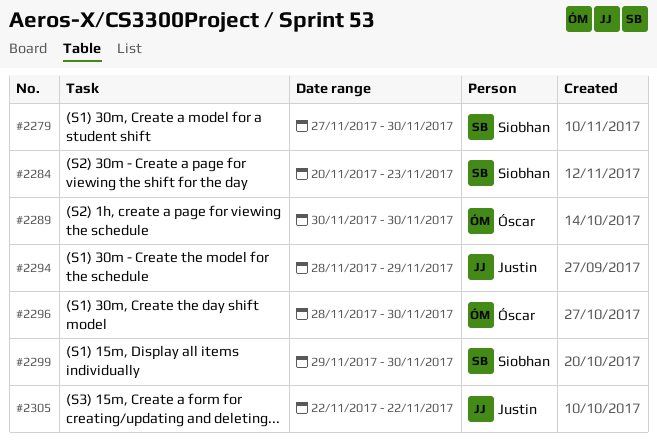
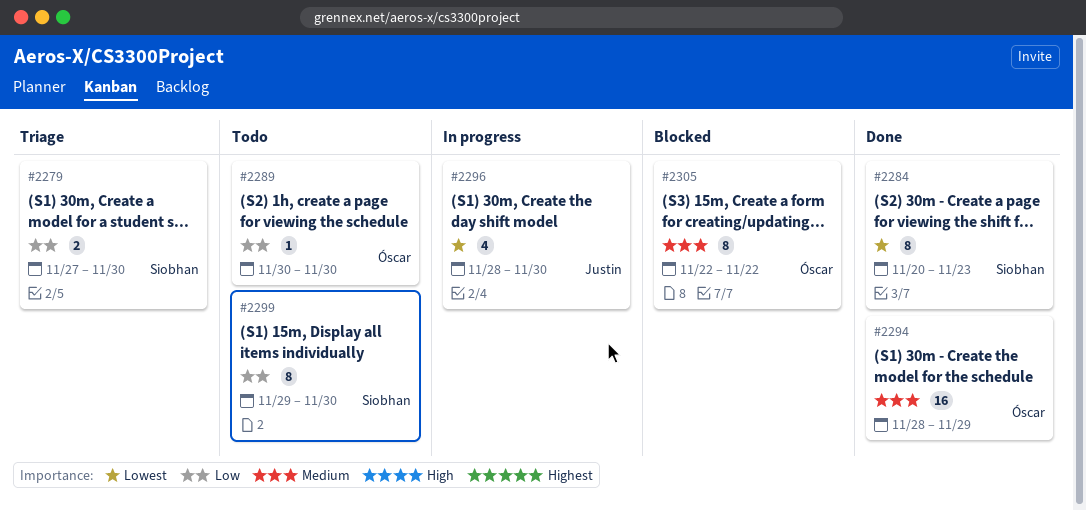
#2294, owner: Justin -> Óscar
#2296, owner: Óscar -> Justin
#2305, owner: Justin -> Óscar

